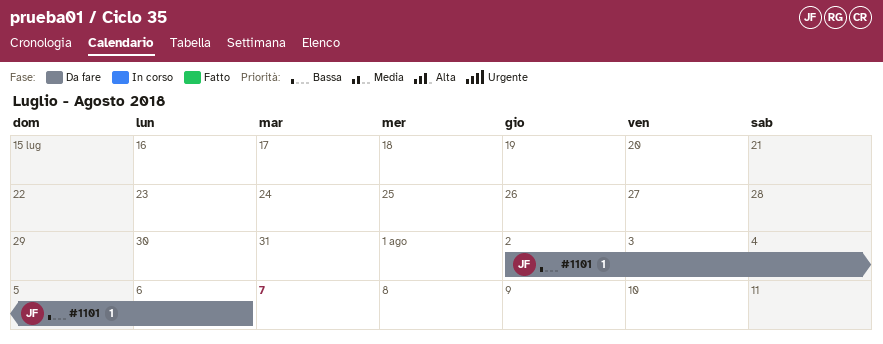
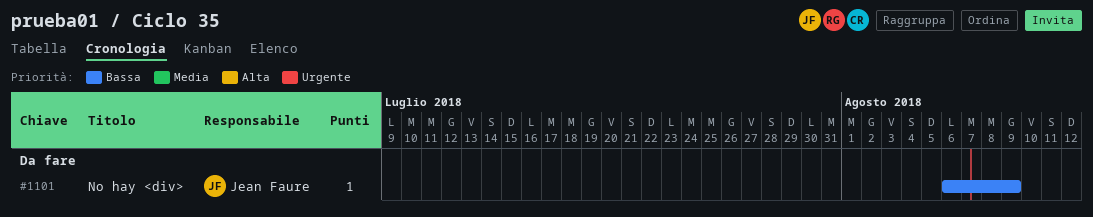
#1101, start: Aug 2 -> Aug 6
#1101, due: Aug 6 -> Aug 9

